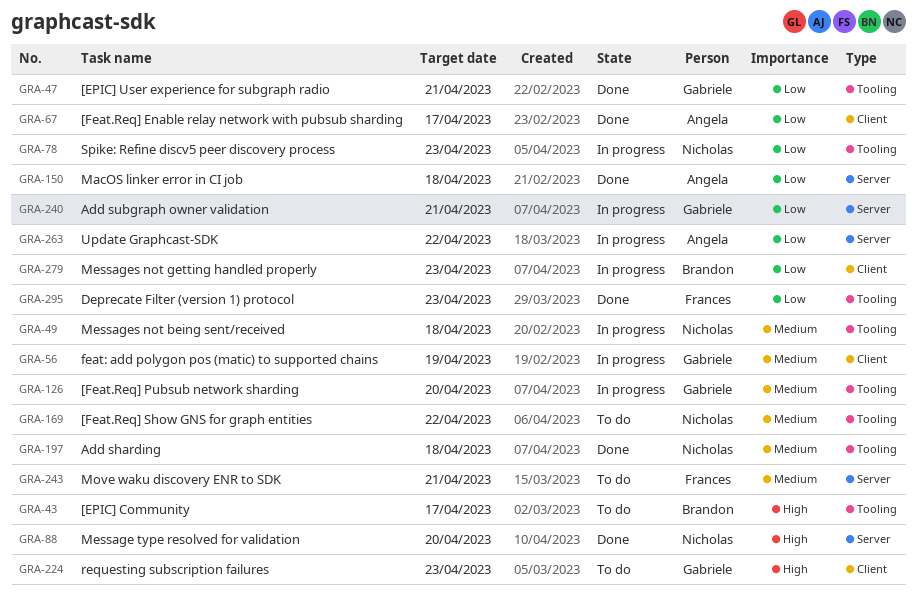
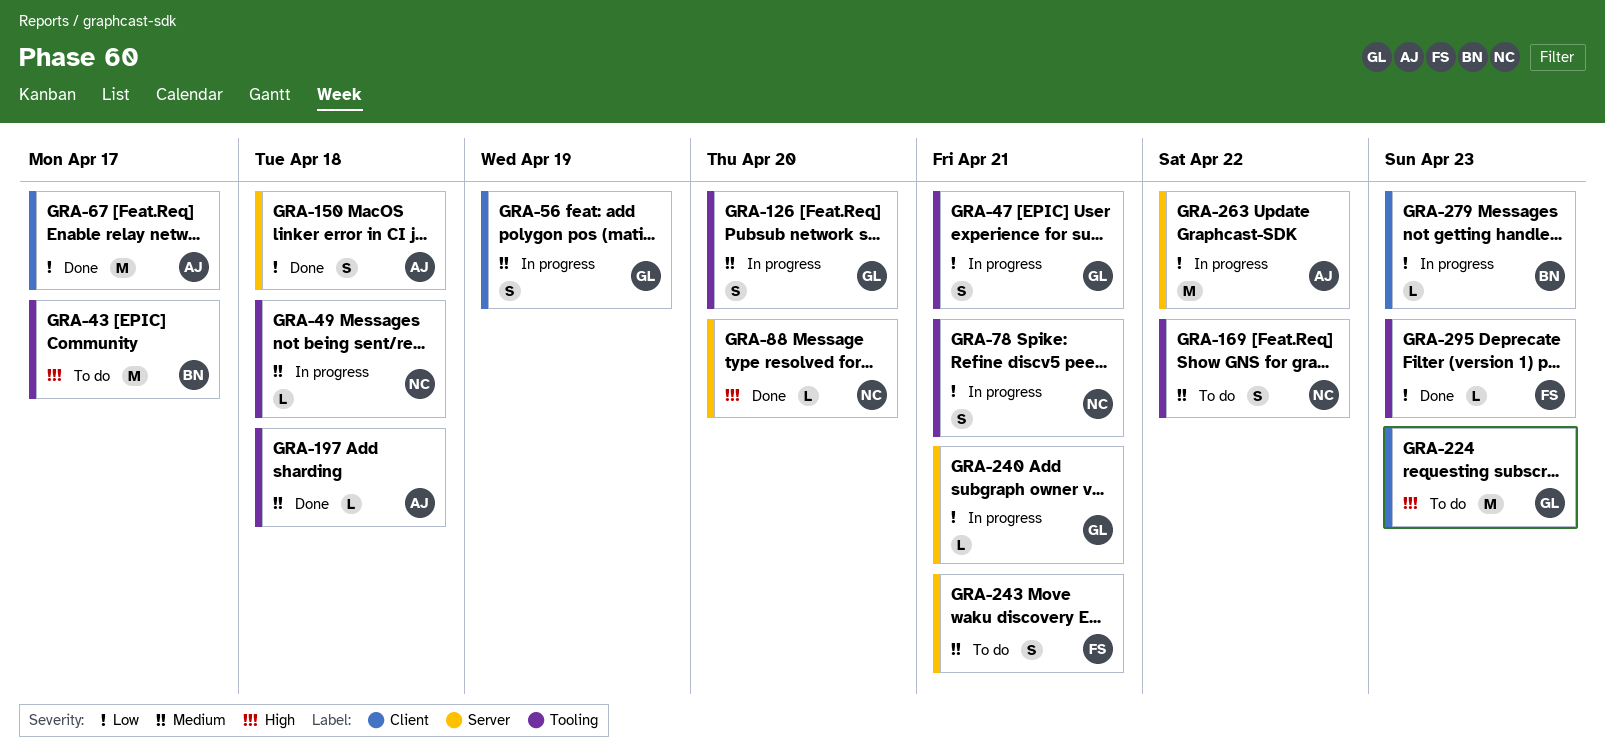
GRA-47, status: Done -> In progress
GRA-78, due: Apr 23 -> Apr 21
GRA-197, owner: Nicholas -> Angela

